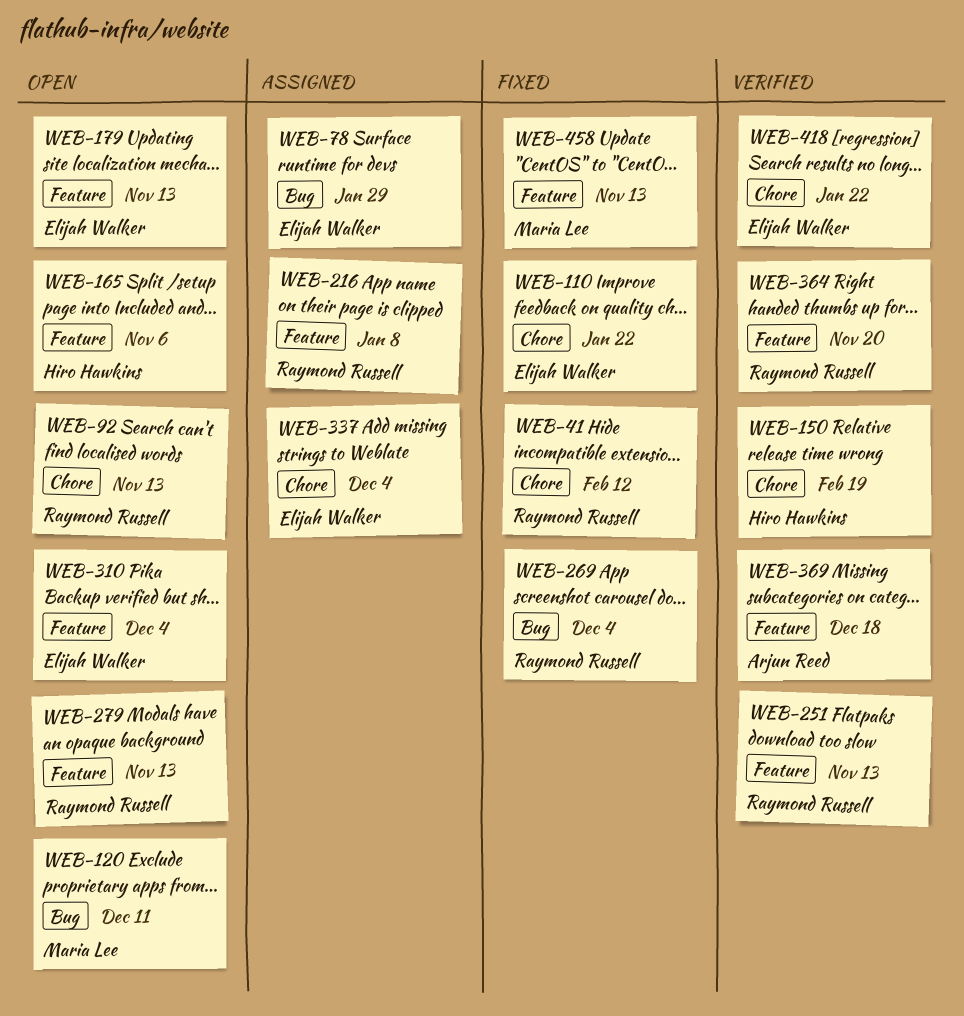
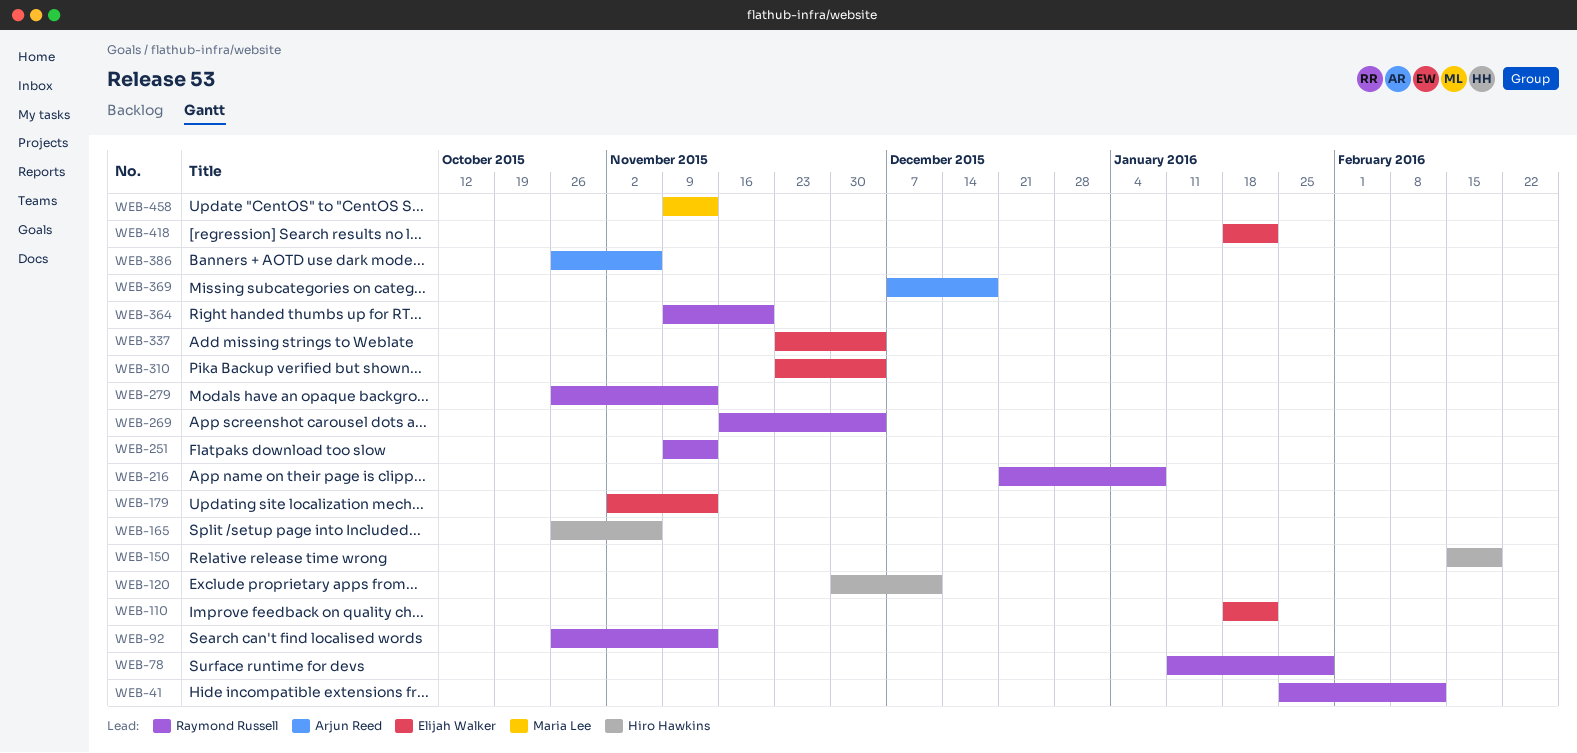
WEB-78, owner: Elijah Walker -> Raymond Russell
WEB-120, owner: Maria Lee -> Hiro Hawkins
WEB-386: none -> present

